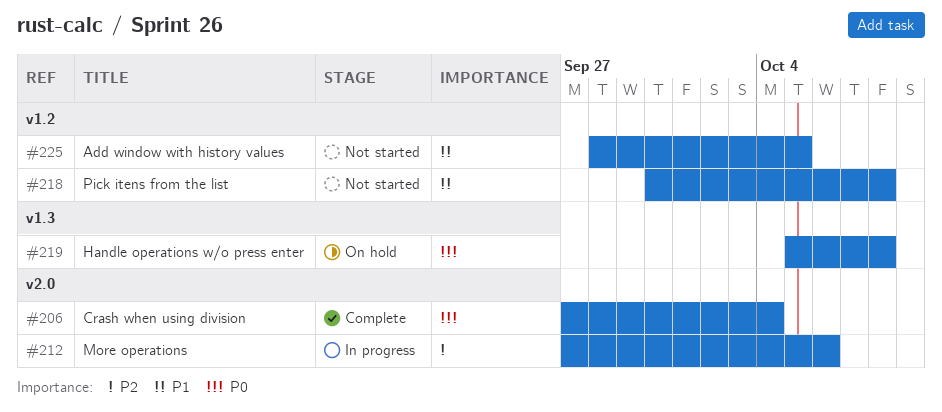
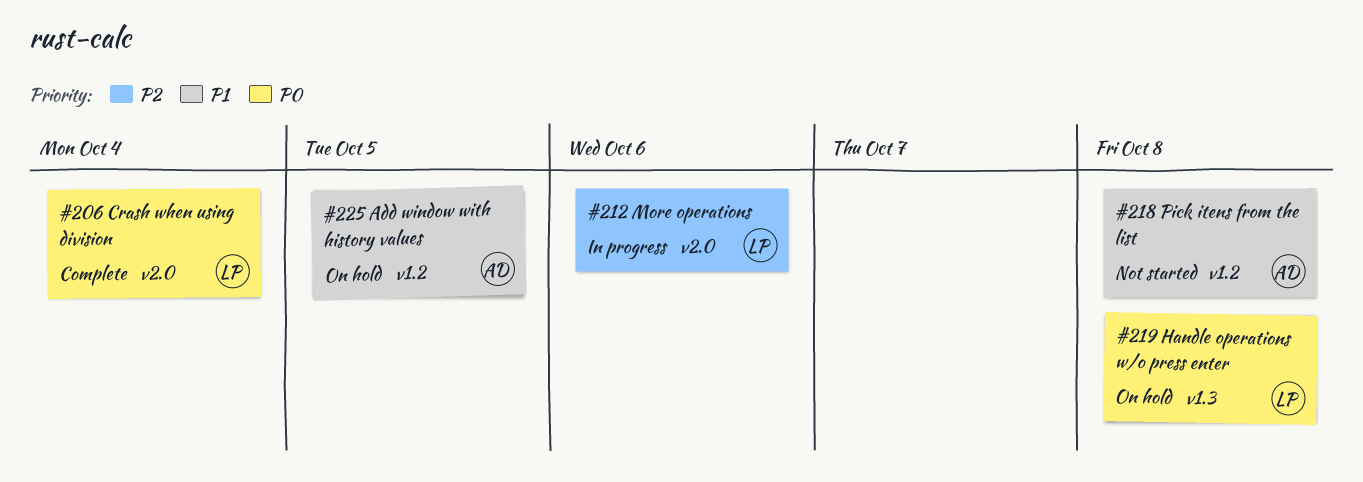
#225, status: Not started -> On hold

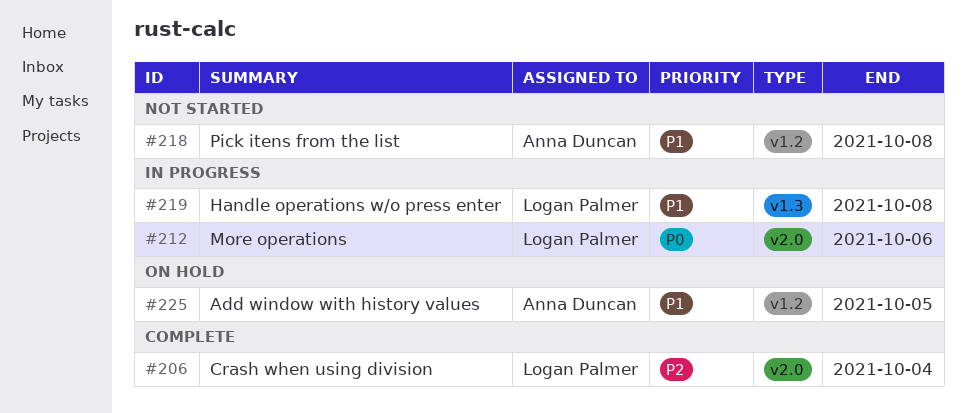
#206, priority: P0 -> P2
#212, priority: P2 -> P0
#219, status: On hold -> In progress
#219, priority: P0 -> P1

